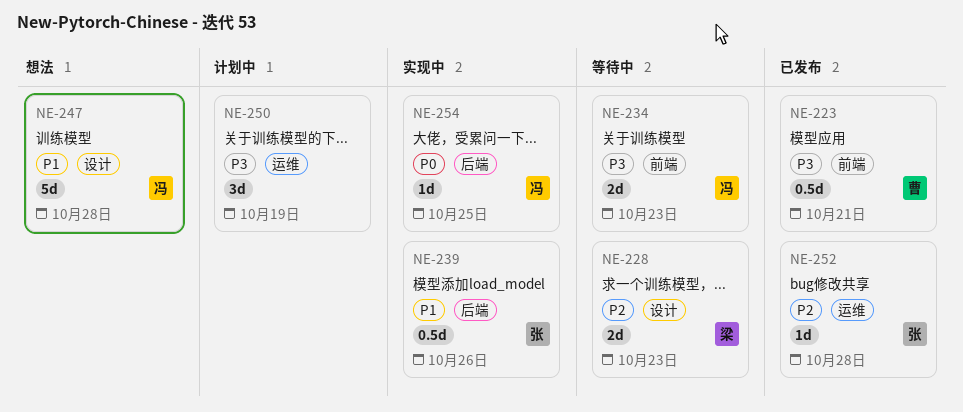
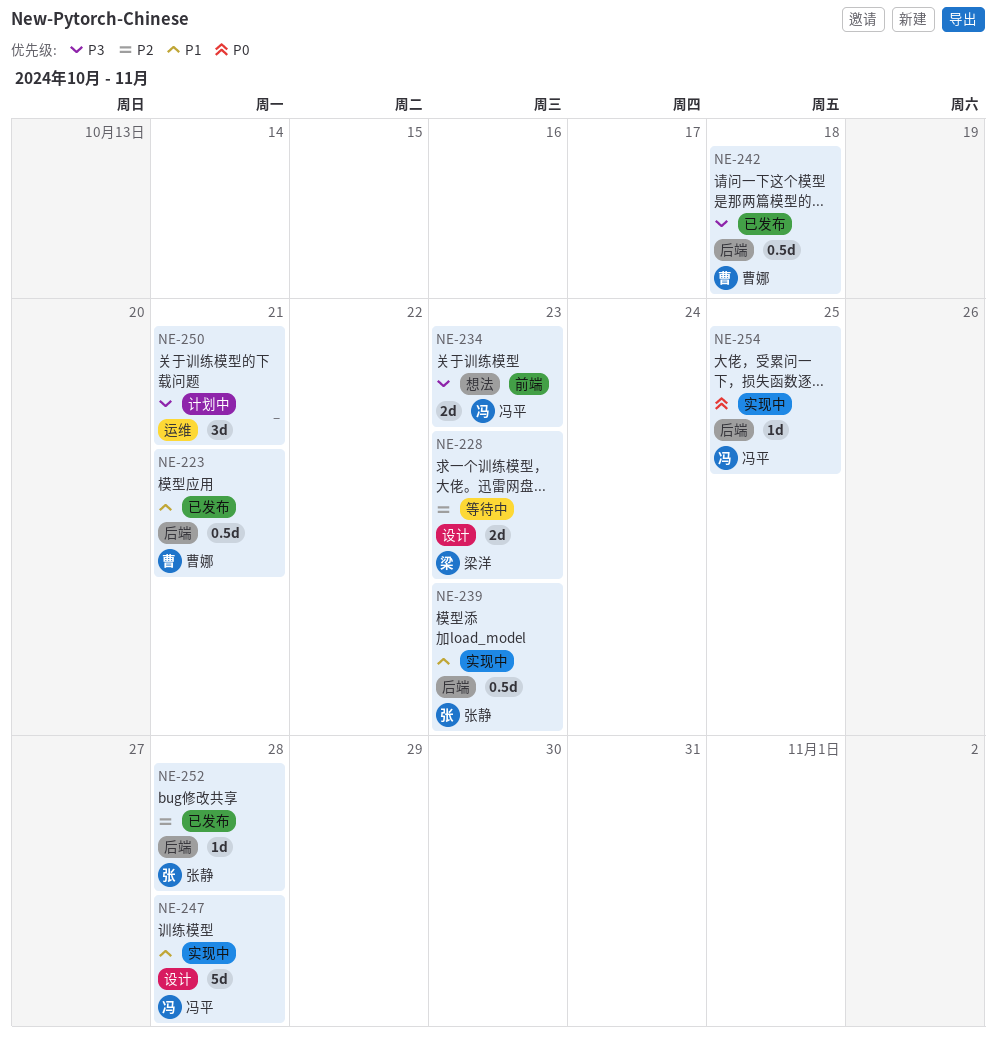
NE-223, priority: P3 -> P1
NE-223, label: 前端 -> 后端
NE-234, status: 等待中 -> 想法
NE-239, due: Oct 26 -> Oct 23
NE-242: none -> present
NE-247, status: 想法 -> 实现中
NE-250, due: Oct 19 -> Oct 21
NE-252, label: 运维 -> 后端

